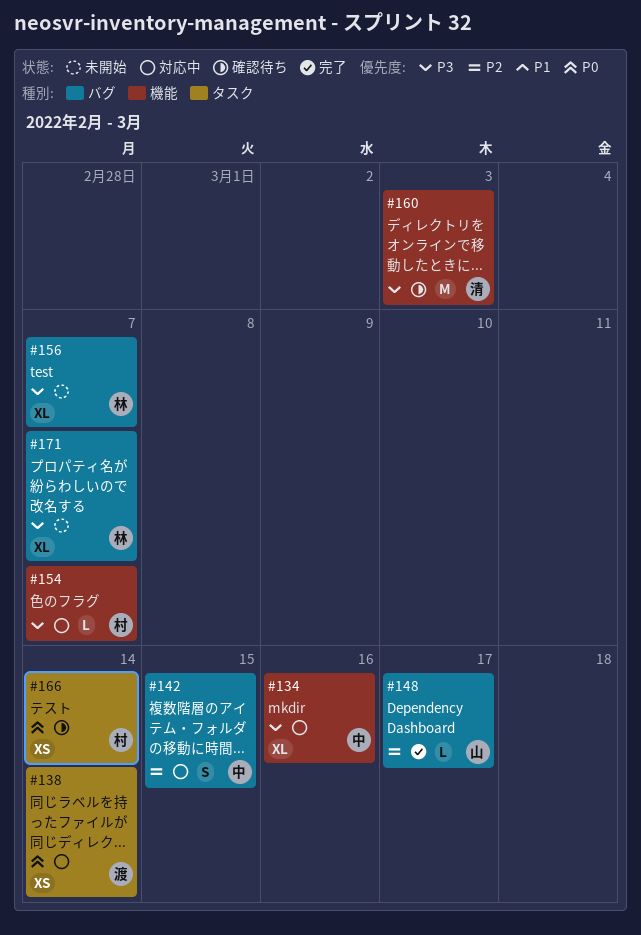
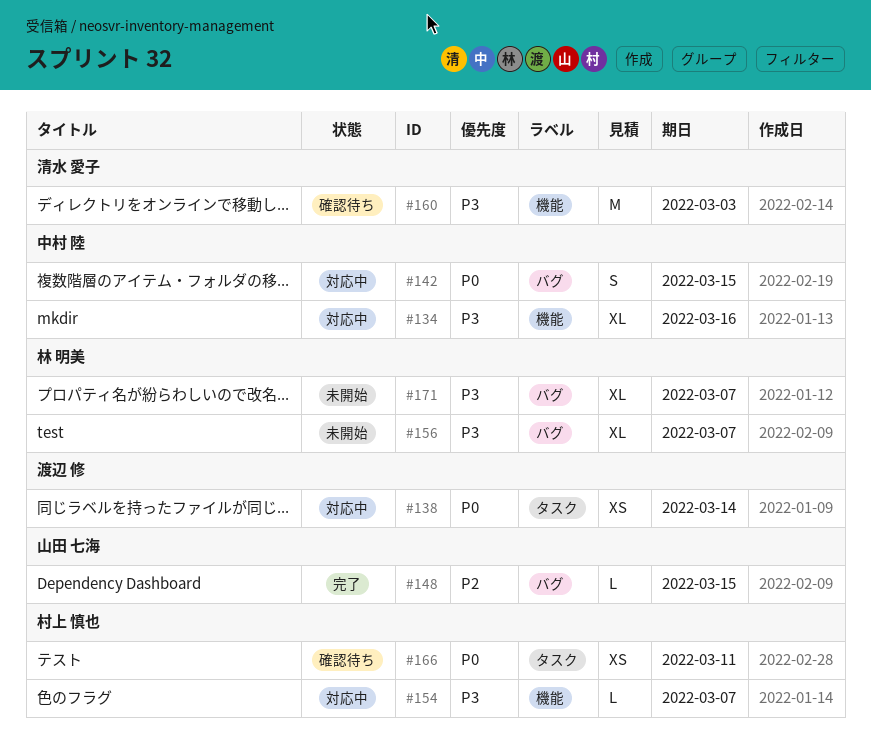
#142, priority: P2 -> P0
#148, due: Mar 17 -> Mar 15
#166, due: Mar 14 -> Mar 11

